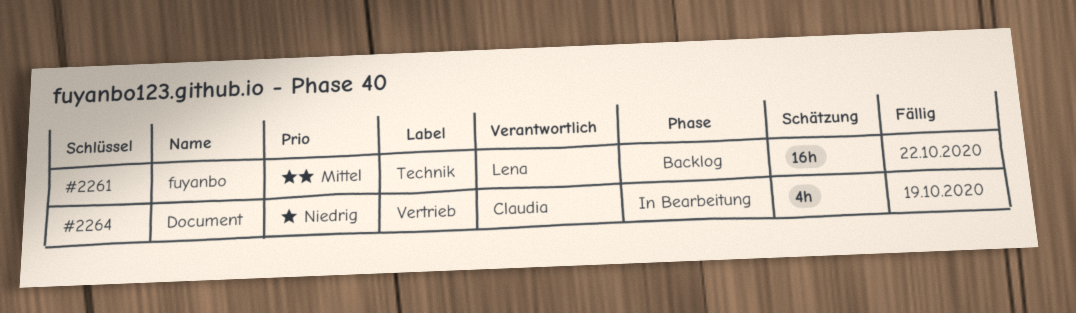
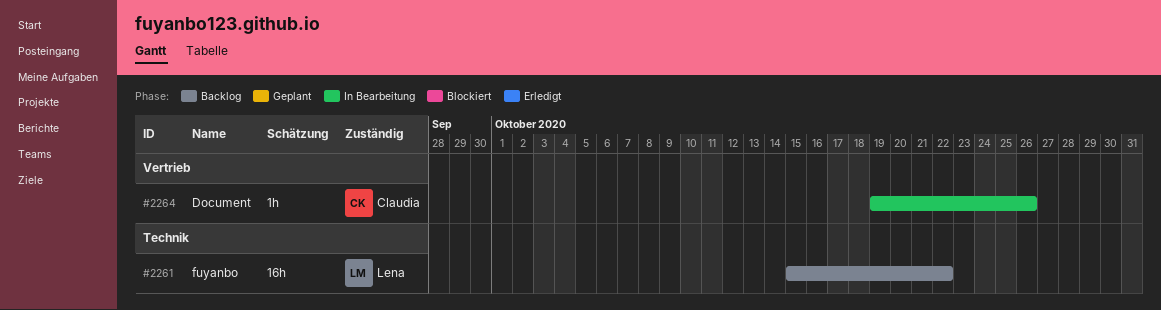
#2264, estimate: 4h -> 1h
#2264, due: Oct 19 -> Oct 26

